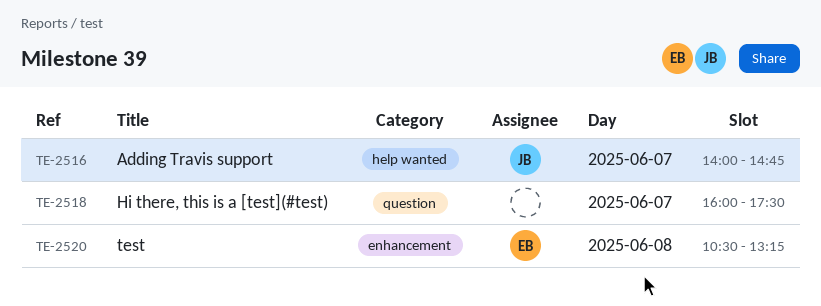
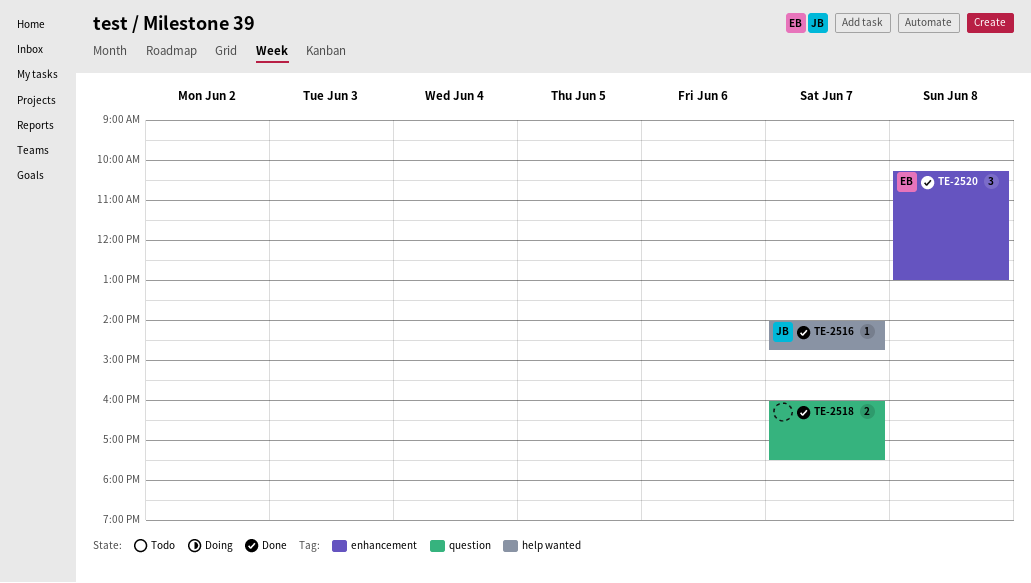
TE-2520, begins: 10:30 -> 10:15
TE-2520, ends: 13:15 -> 13:00

